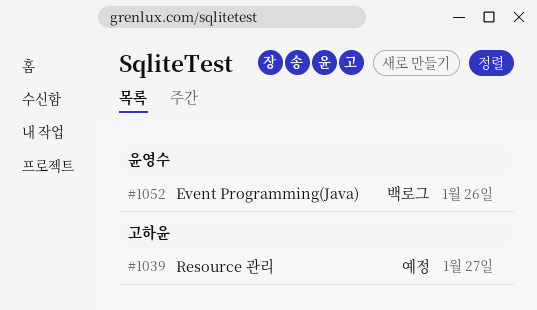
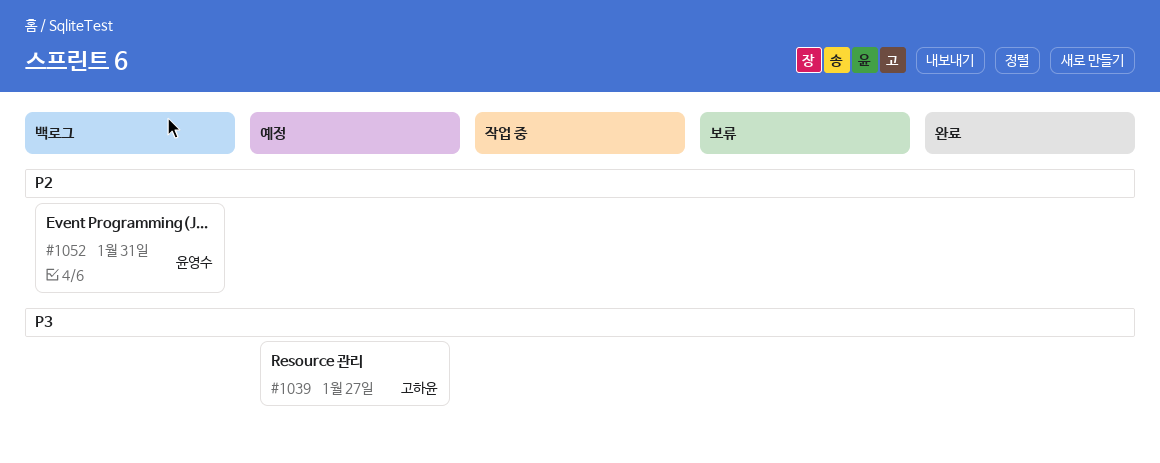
#1052, due: Jan 26 -> Jan 31

